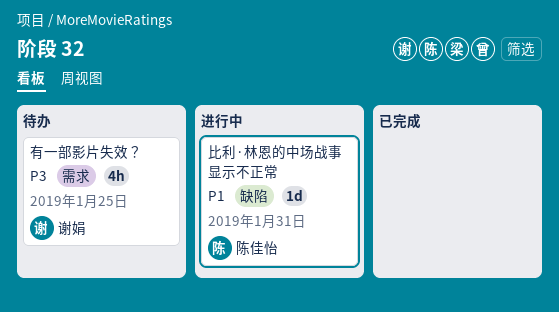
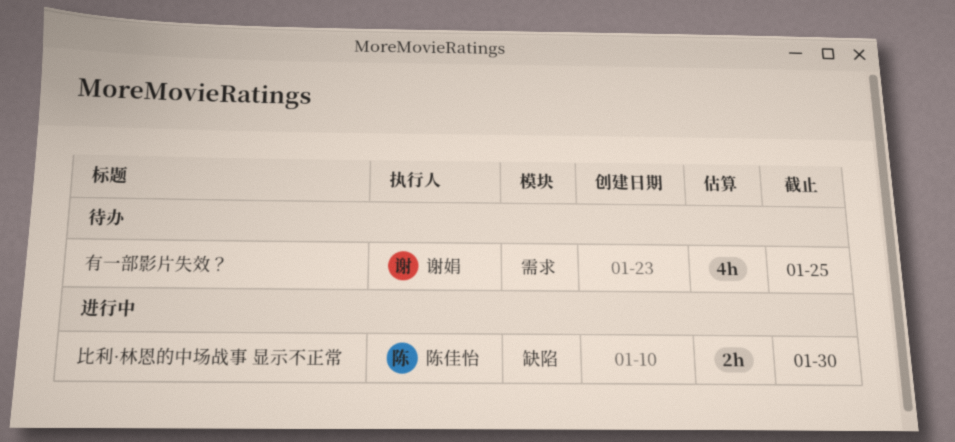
比利·林恩的中场战事 显示不正常, estimate: 1d -> 2h
比利·林恩的中场战事 显示不正常, due: Jan 31 -> Jan 30

